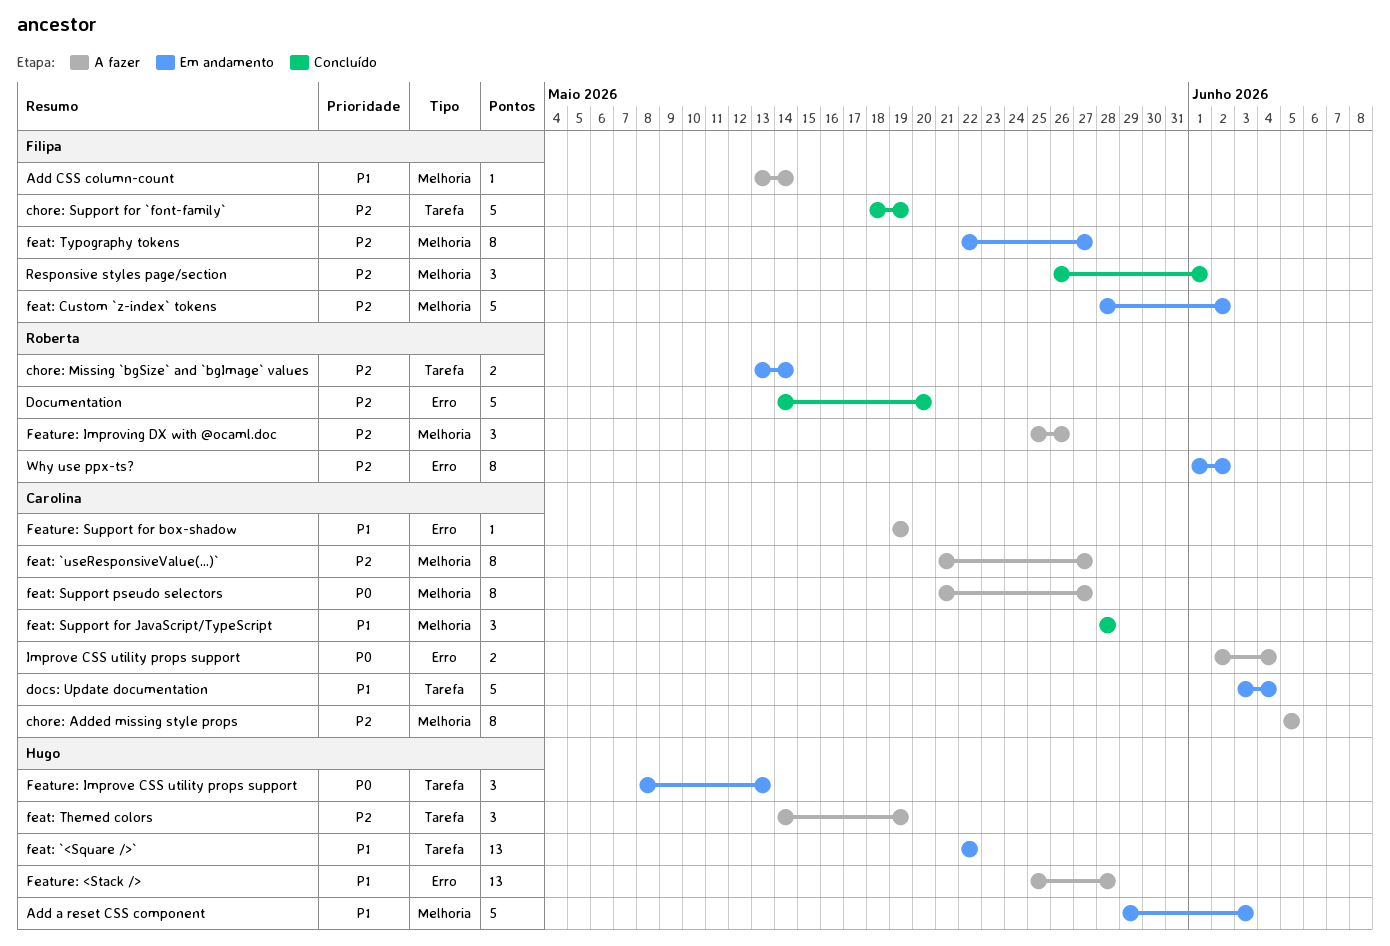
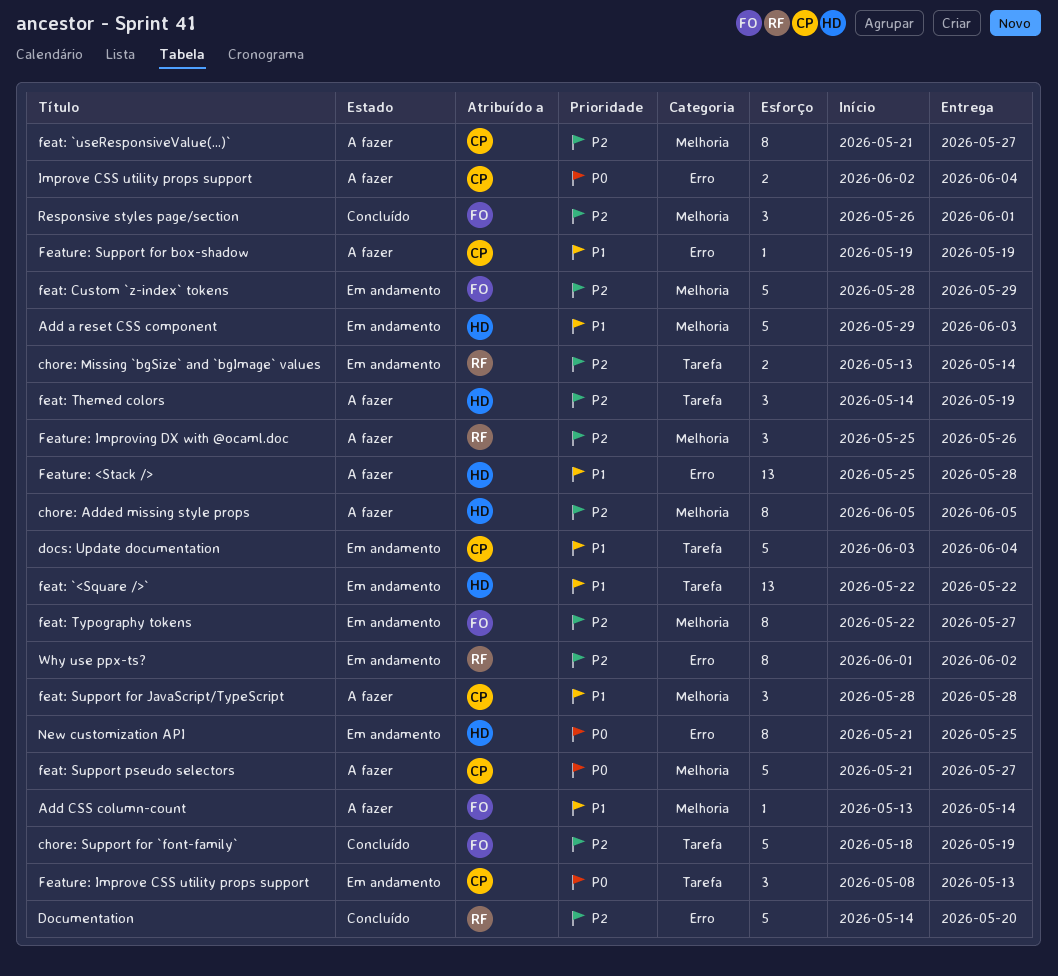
chore: Added missing style props, owner: Carolina -> Hugo
feat: Custom `z-index` tokens, due: Jun 2 -> May 29
feat: Support for JavaScript/TypeScript, status: Concluído -> A fazer
feat: Support pseudo selectors, estimate: 8 -> 5
Feature: Improve CSS utility props support, owner: Hugo -> Carolina
New customization API: none -> present

